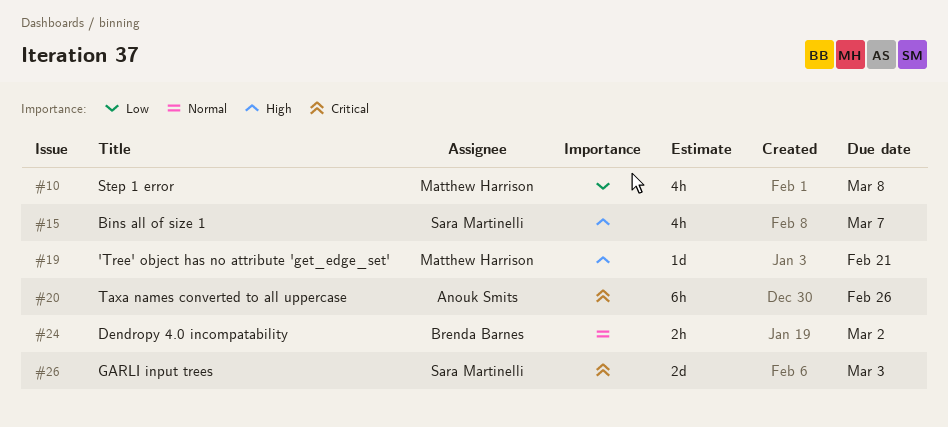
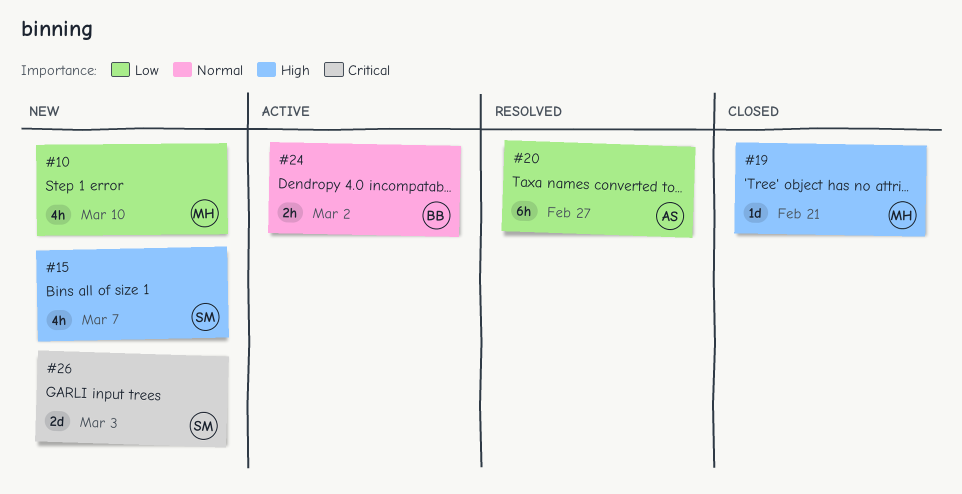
#10, due: Mar 8 -> Mar 10
#20, priority: Critical -> Low
#20, due: Feb 26 -> Feb 27

